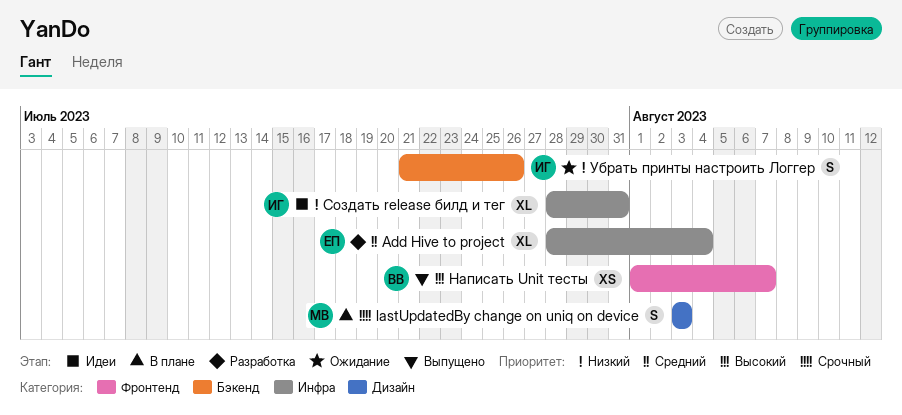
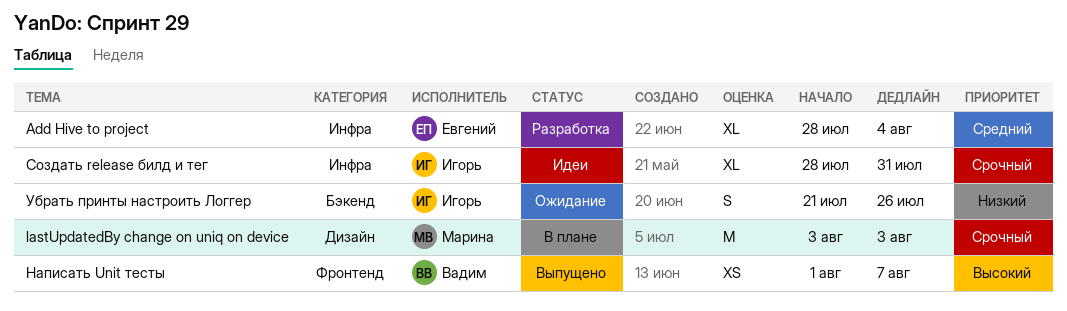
lastUpdatedBy change on uniq on device, estimate: S -> M
Создать release билд и тег, priority: Низкий -> Срочный

